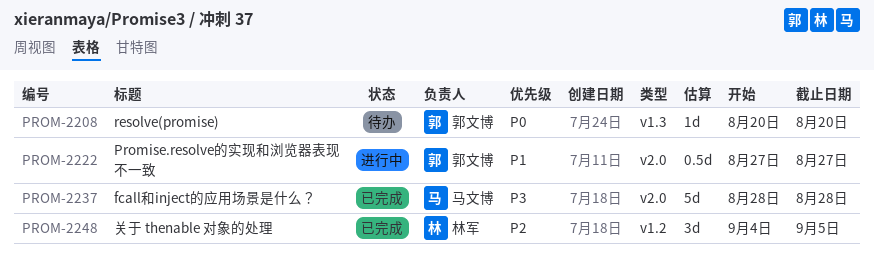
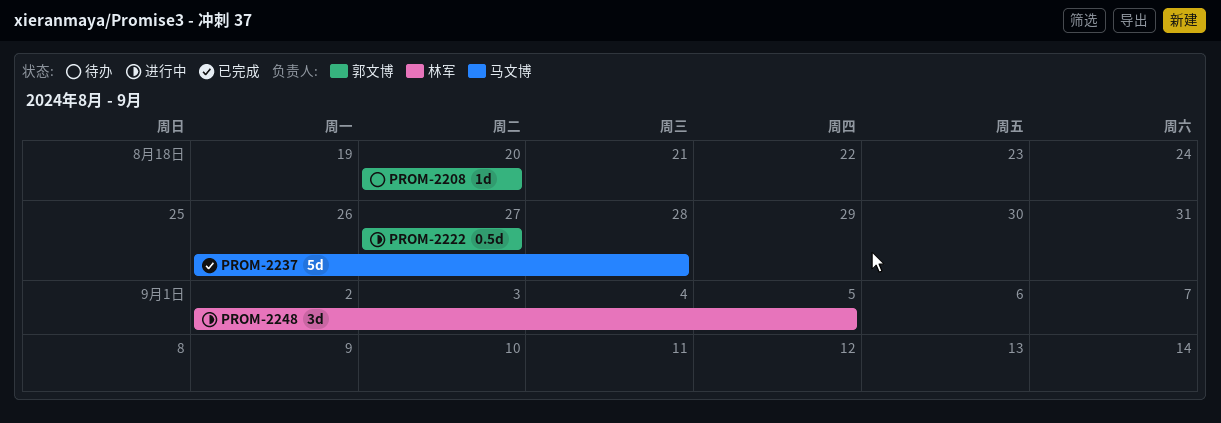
PROM-2237, start: Aug 28 -> Aug 26
PROM-2248, status: 已完成 -> 进行中
PROM-2248, start: Sep 4 -> Sep 2

